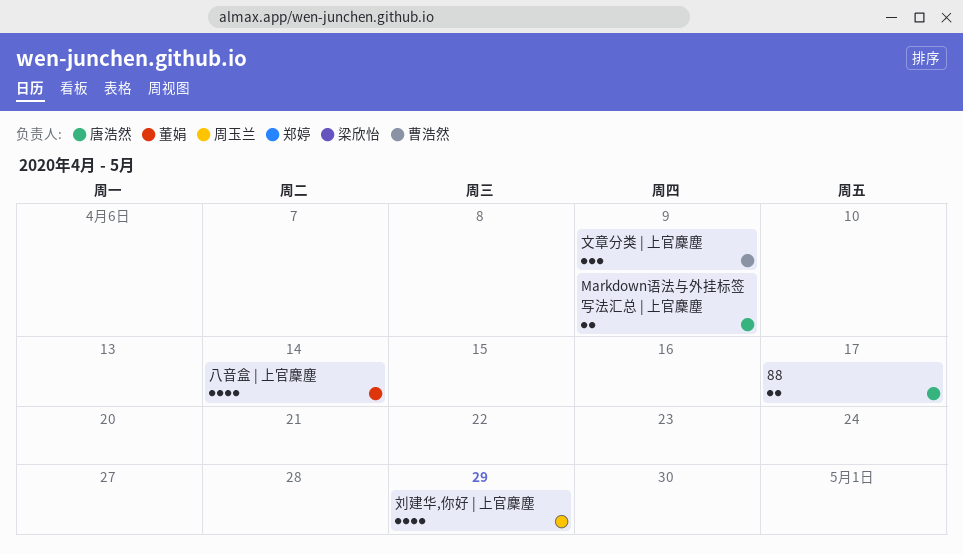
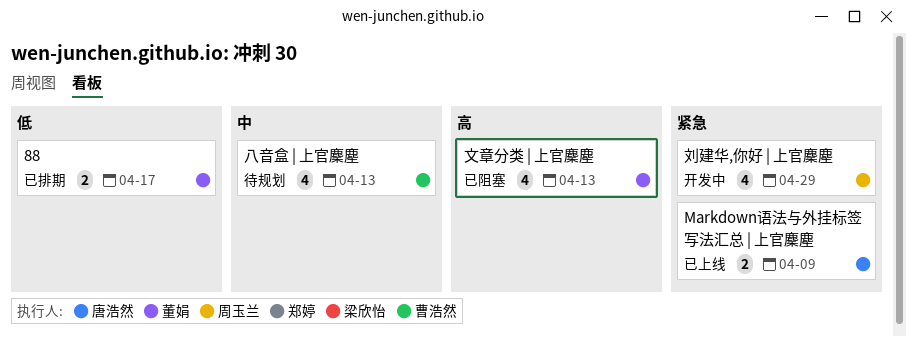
88, owner: 唐浩然 -> 董娟
八音盒 | 上官麇塵, owner: 董娟 -> 曹浩然
八音盒 | 上官麇塵, due: Apr 14 -> Apr 13
文章分类 | 上官麇塵, owner: 曹浩然 -> 董娟
文章分类 | 上官麇塵, estimate: 3 -> 4
文章分类 | 上官麇塵, due: Apr 9 -> Apr 13

